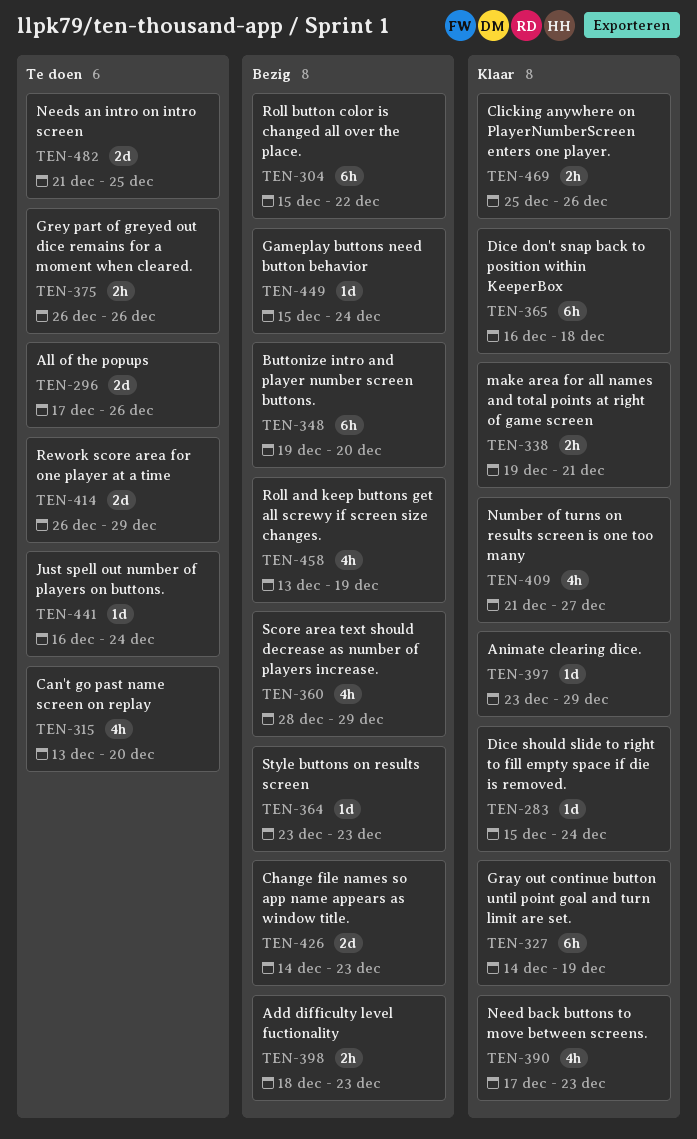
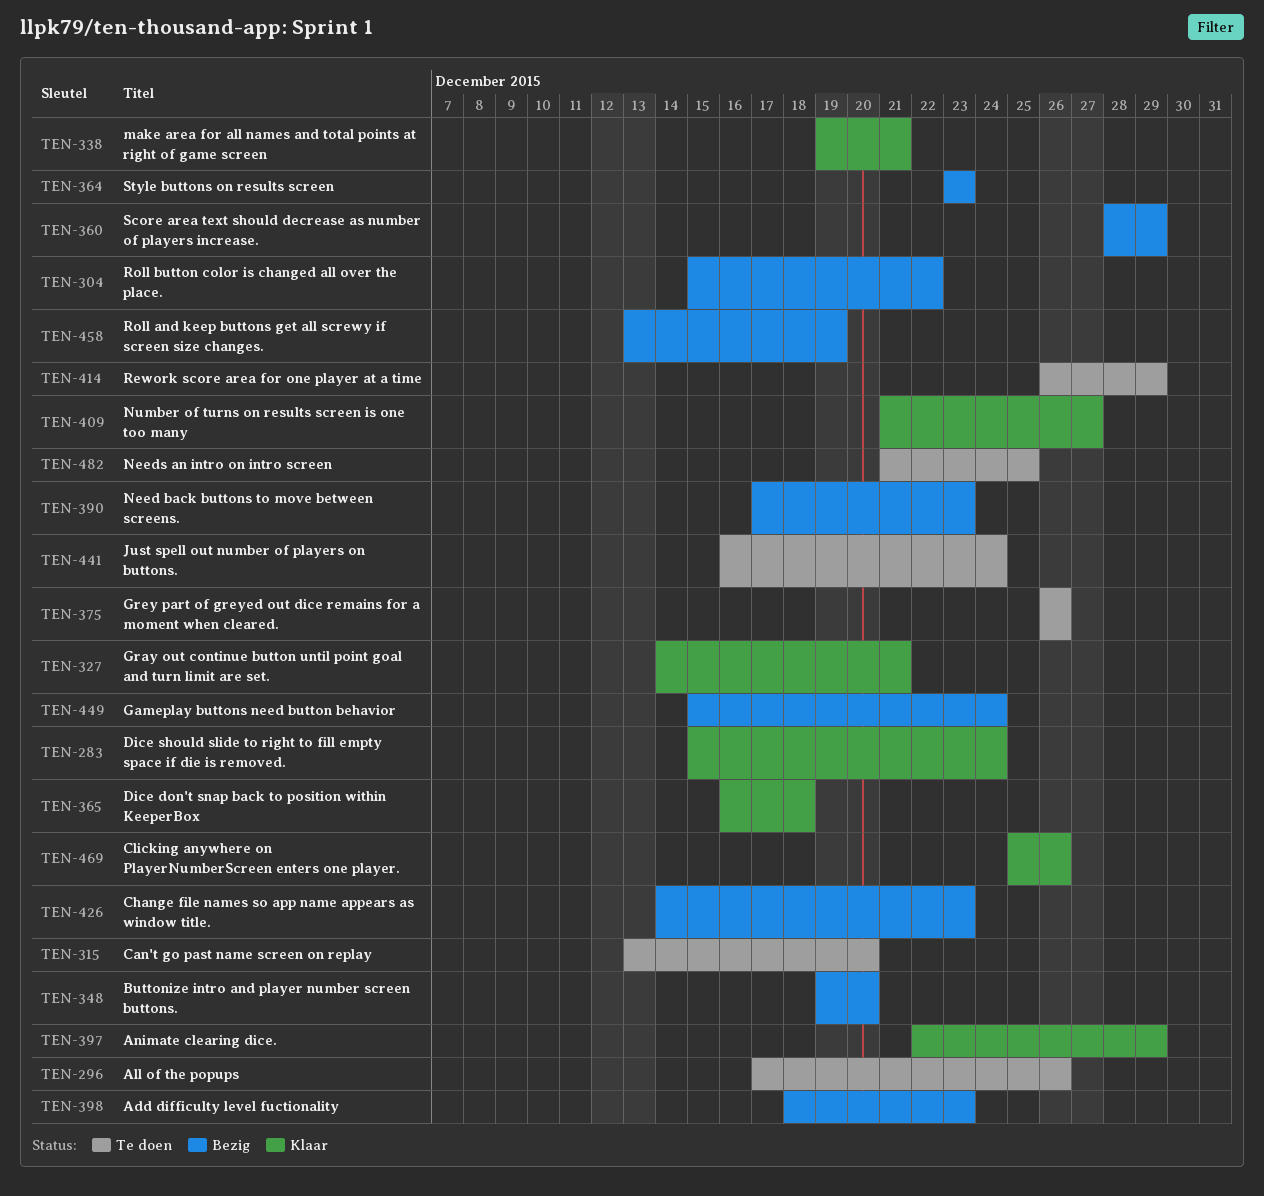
TEN-327, due: Dec 19 -> Dec 21
TEN-390, status: Klaar -> Bezig
TEN-397, start: Dec 23 -> Dec 22

